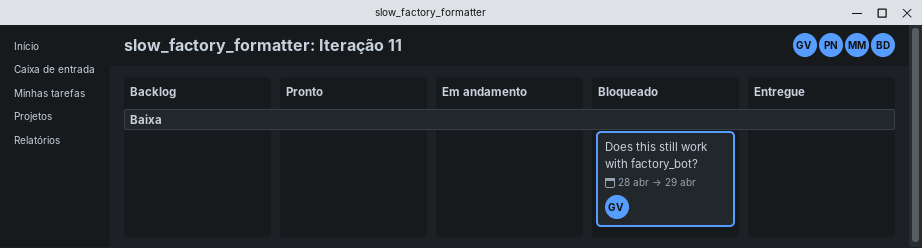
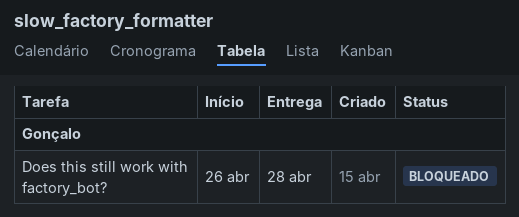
Does this still work with factory_bot?, start: Apr 28 -> Apr 26
Does this still work with factory_bot?, due: Apr 29 -> Apr 28

